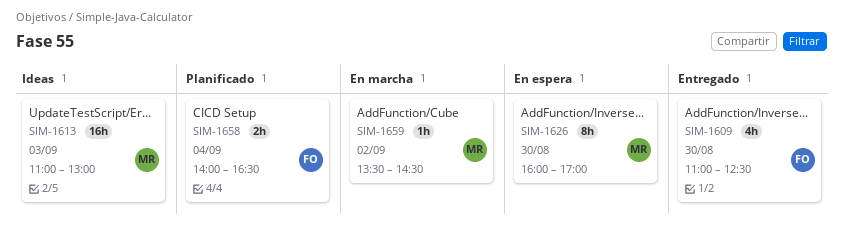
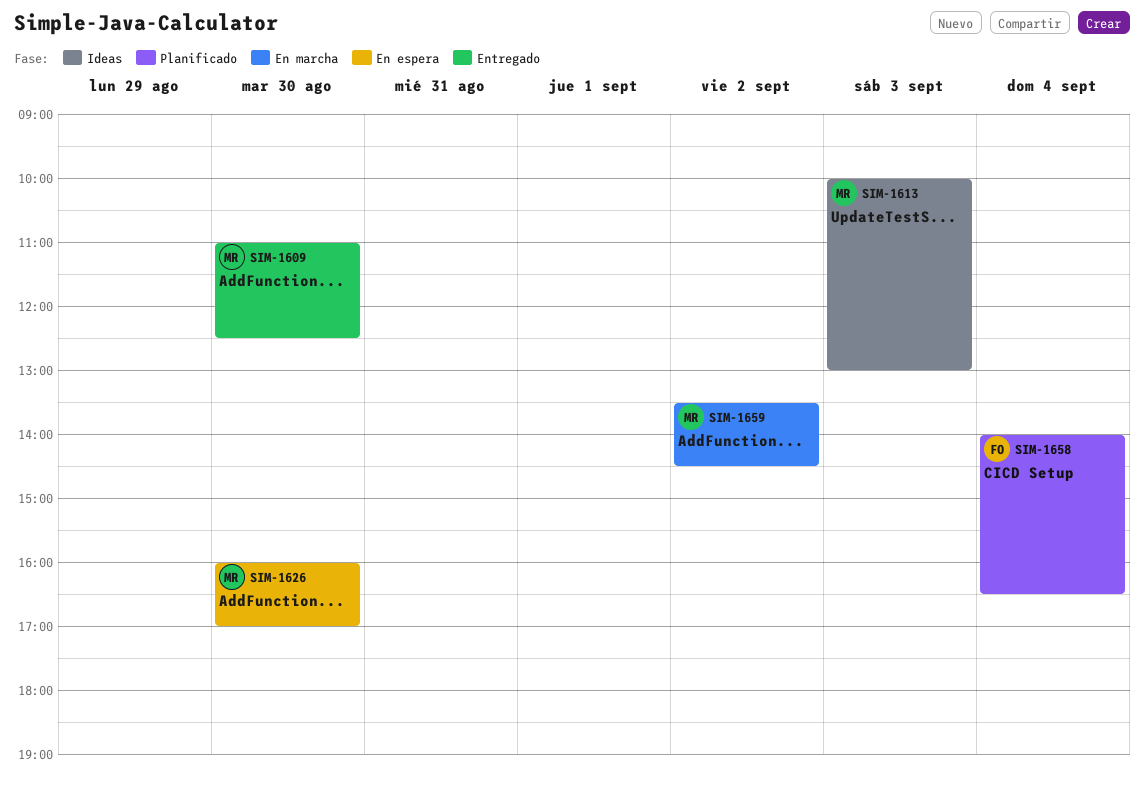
SIM-1609, owner: FO -> MR
SIM-1613, begins: 11:00 -> 10:00

